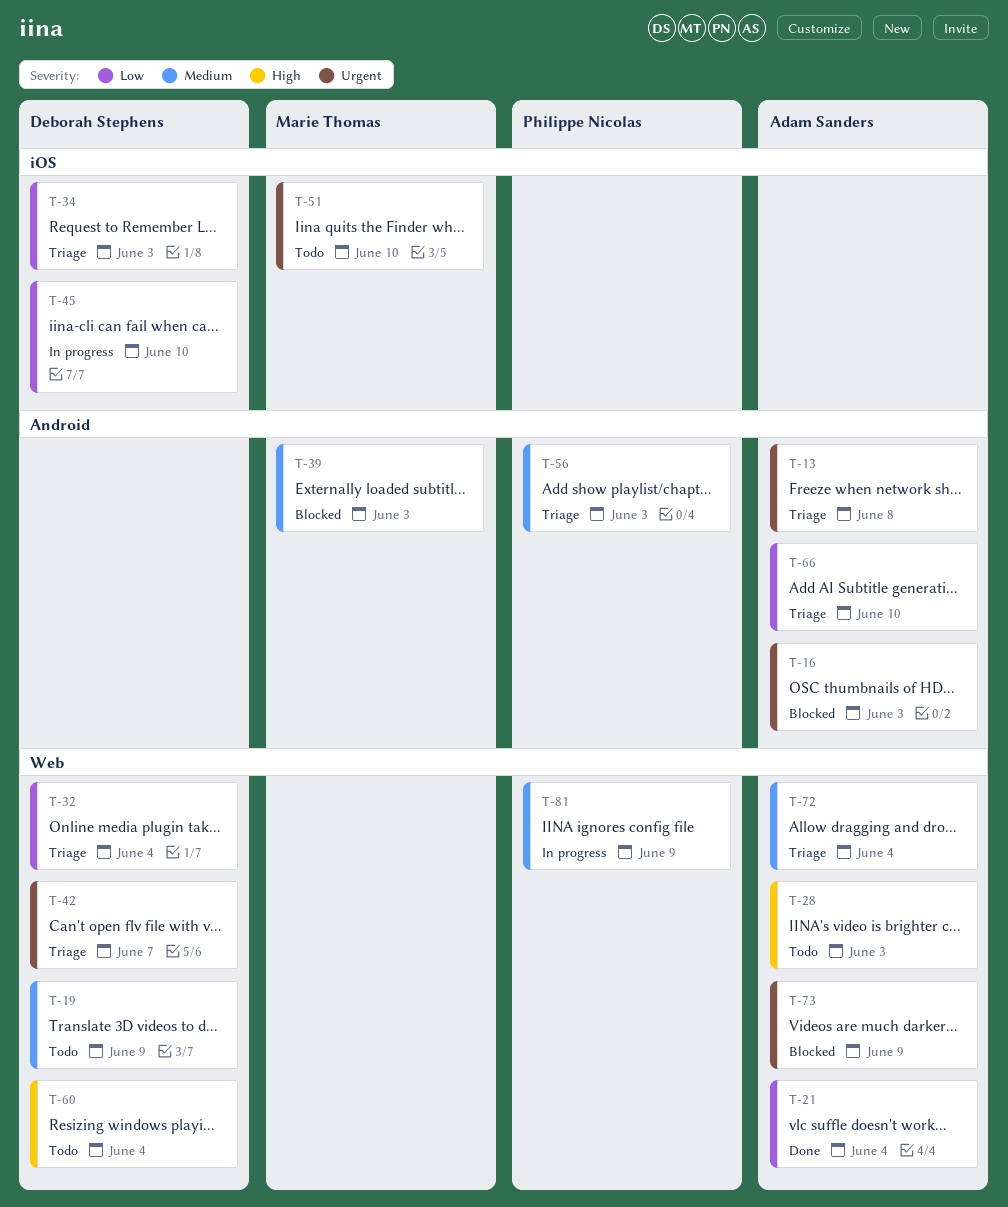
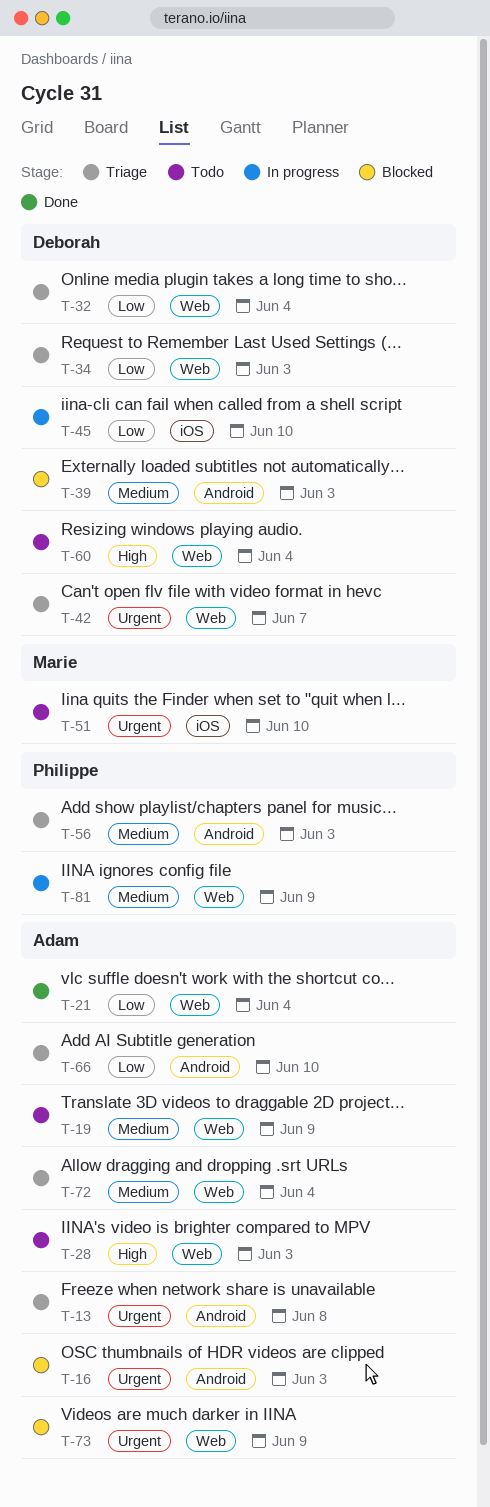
T-19, owner: Deborah Stephens -> Adam Sanders
T-34, label: iOS -> Web
T-39, owner: Marie Thomas -> Deborah Stephens

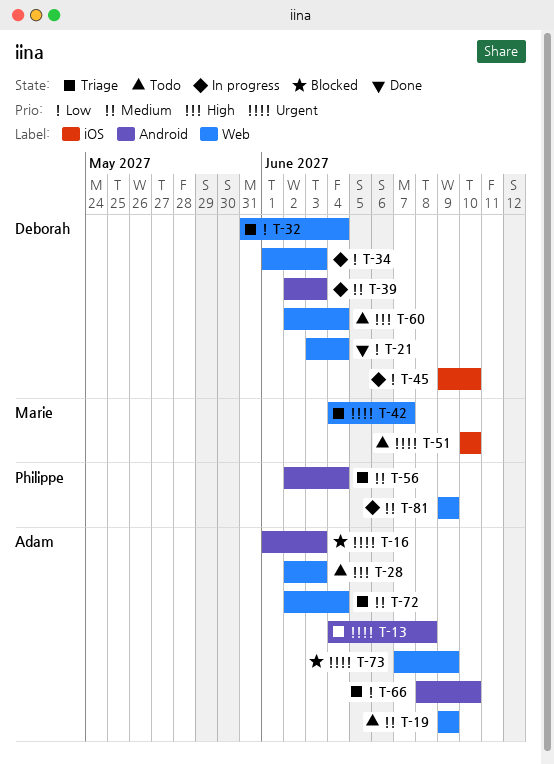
T-21, owner: Adam -> Deborah
T-34, status: Triage -> In progress
T-39, status: Blocked -> In progress
T-42, owner: Deborah -> Marie
T-56, due: Jun 3 -> Jun 4

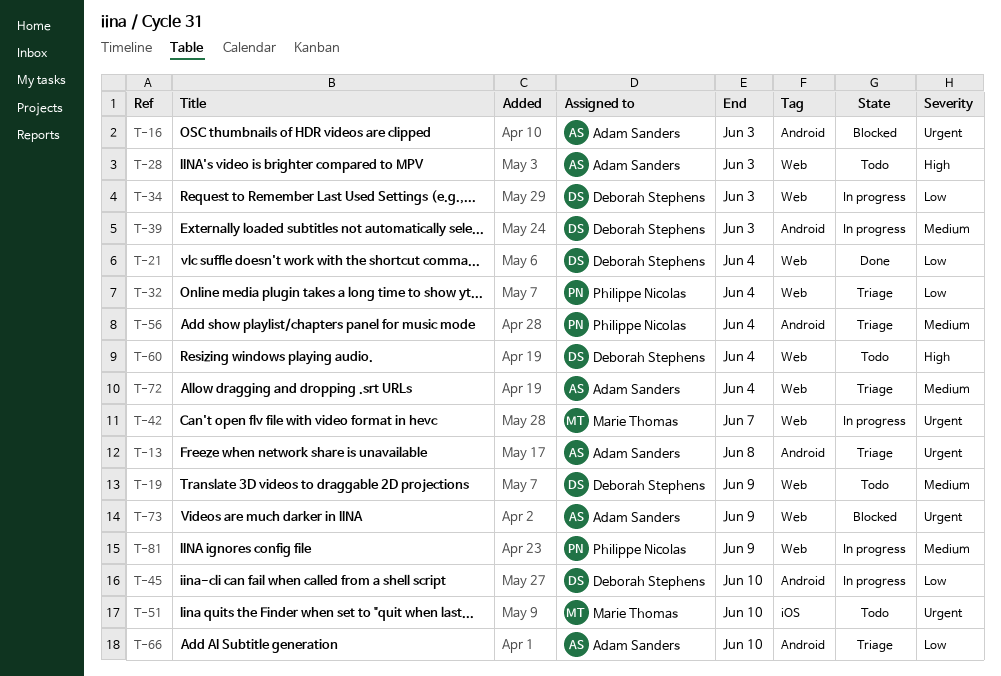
T-19, owner: Adam Sanders -> Deborah Stephens
T-32, owner: Deborah Stephens -> Philippe Nicolas
T-42, status: Triage -> In progress
T-45, label: iOS -> Android

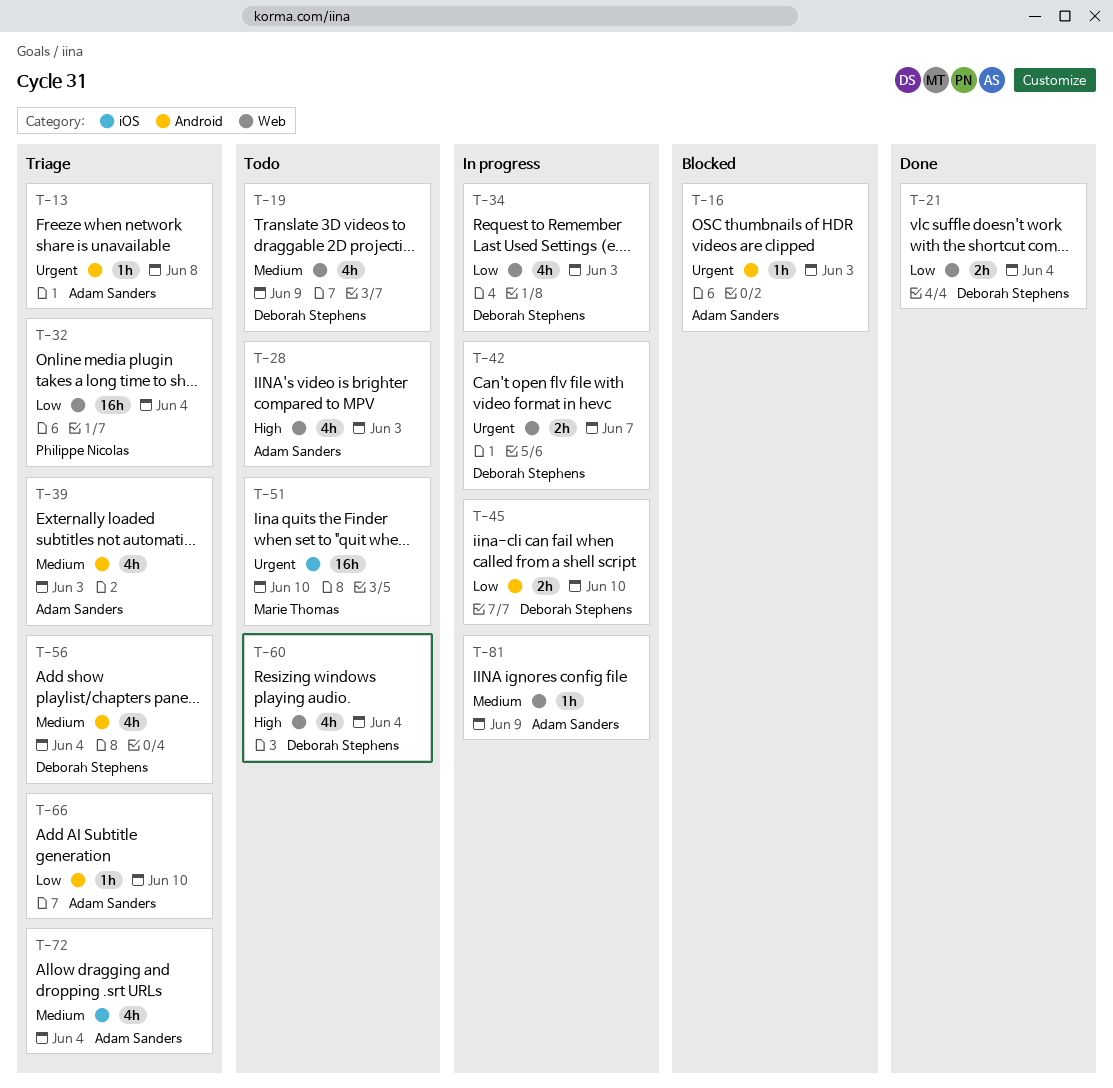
T-39, status: In progress -> Triage
T-39, owner: Deborah Stephens -> Adam Sanders
T-42, owner: Marie Thomas -> Deborah Stephens
T-56, owner: Philippe Nicolas -> Deborah Stephens
T-72, label: Web -> iOS
T-73: present -> none
T-81, owner: Philippe Nicolas -> Adam Sanders

